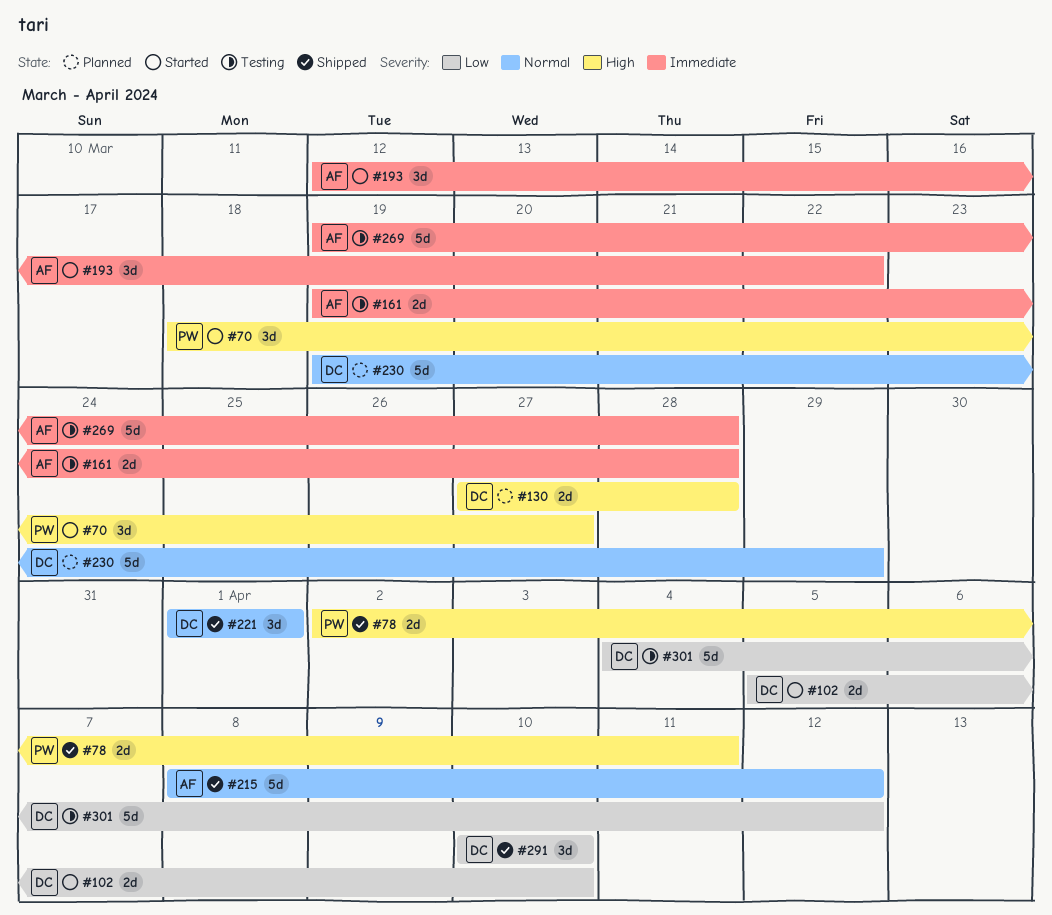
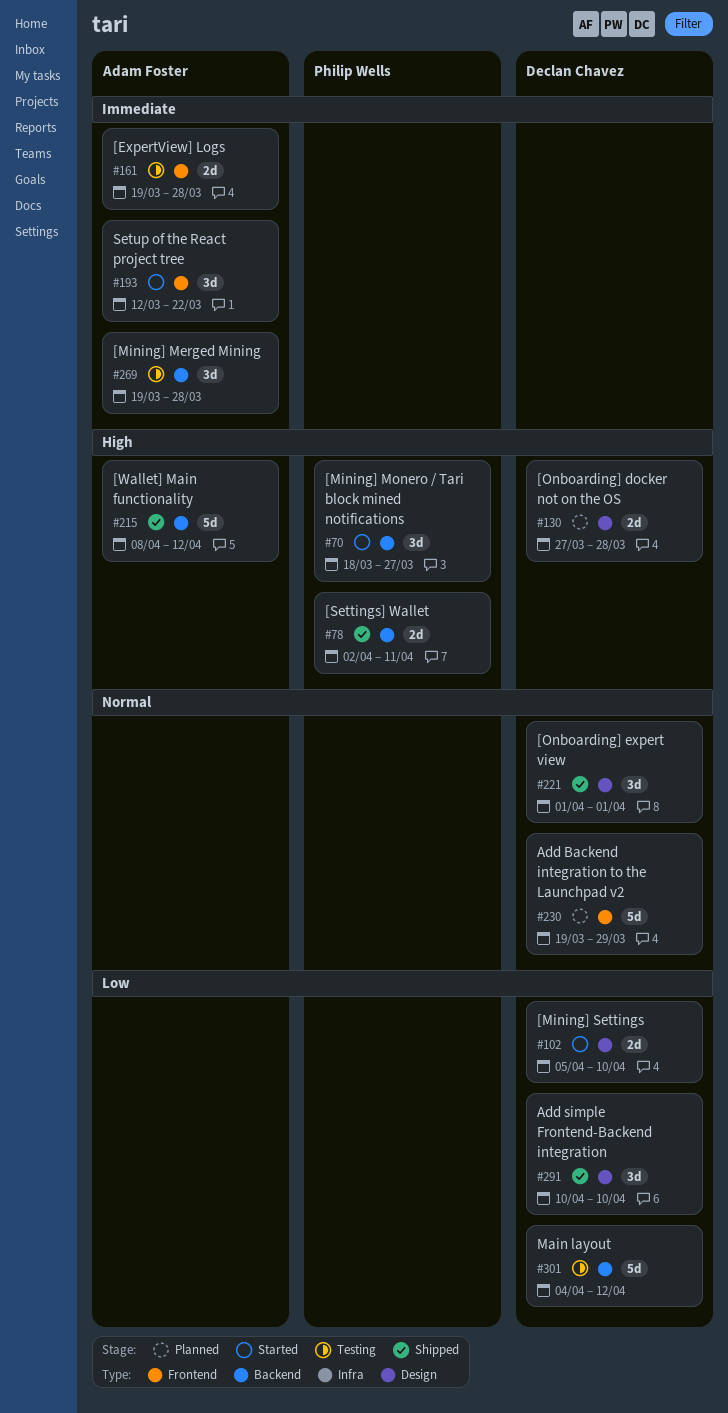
#215, priority: Normal -> High
#269, estimate: 5d -> 3d

